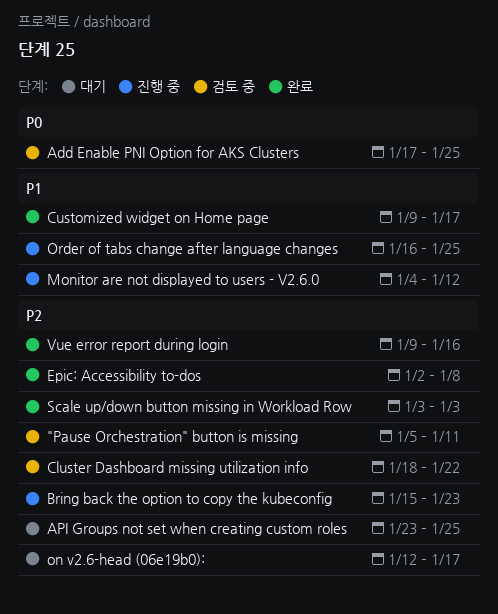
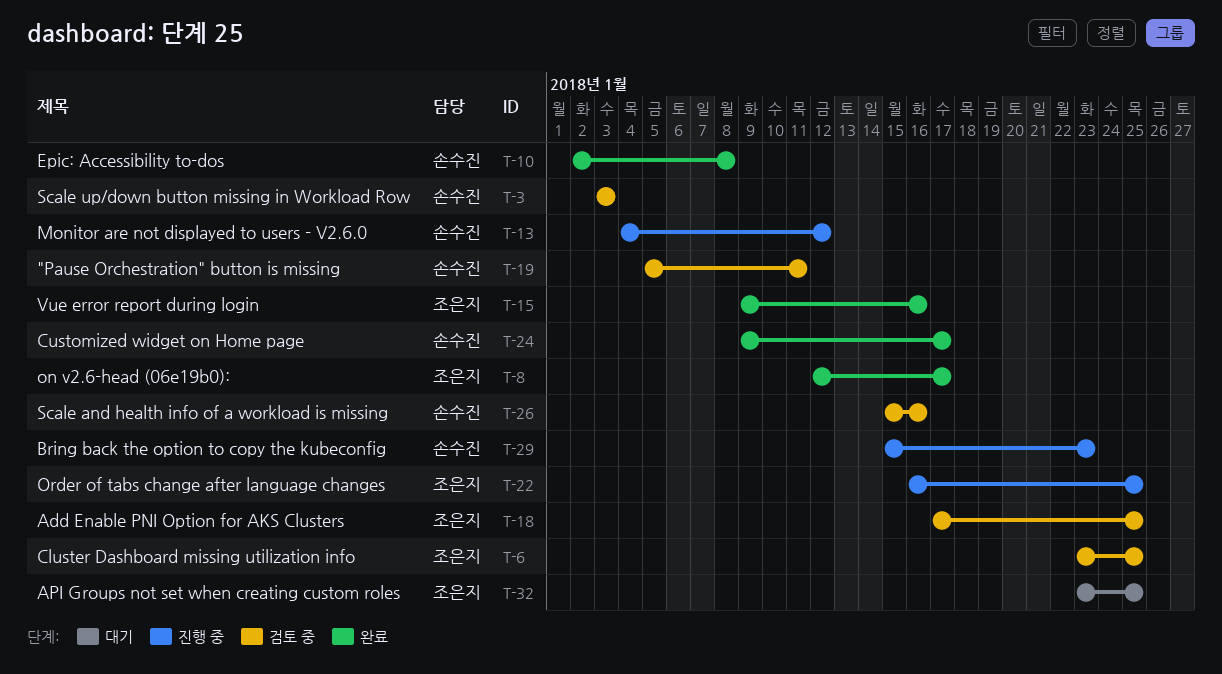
Cluster Dashboard missing utilization info, start: Jan 18 -> Jan 23
Cluster Dashboard missing utilization info, due: Jan 22 -> Jan 25
on v2.6-head (06e19b0):, status: 대기 -> 완료
Scale and health info of a workload is missing: none -> present
Scale up/down button missing in Workload Row, status: 완료 -> 검토 중

